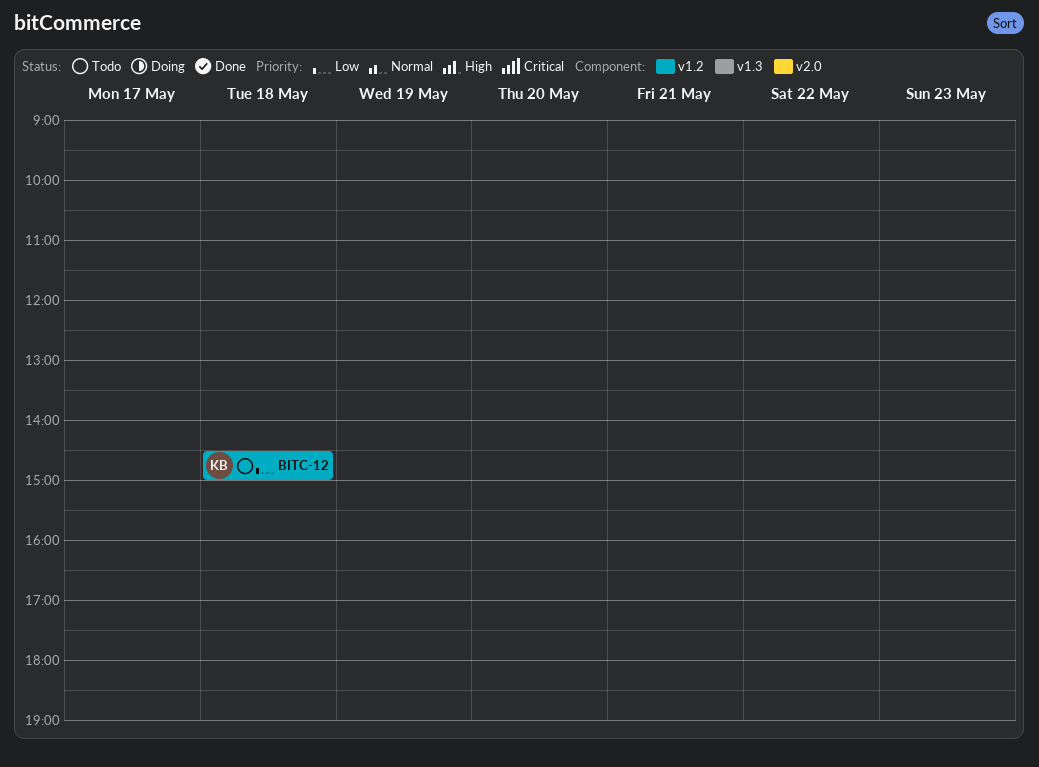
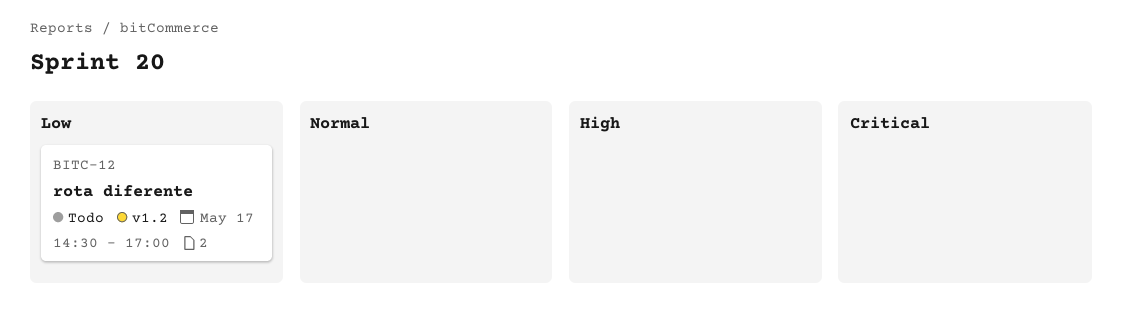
BITC-12, day: May 18 -> May 17
BITC-12, ends: 15:00 -> 17:00

